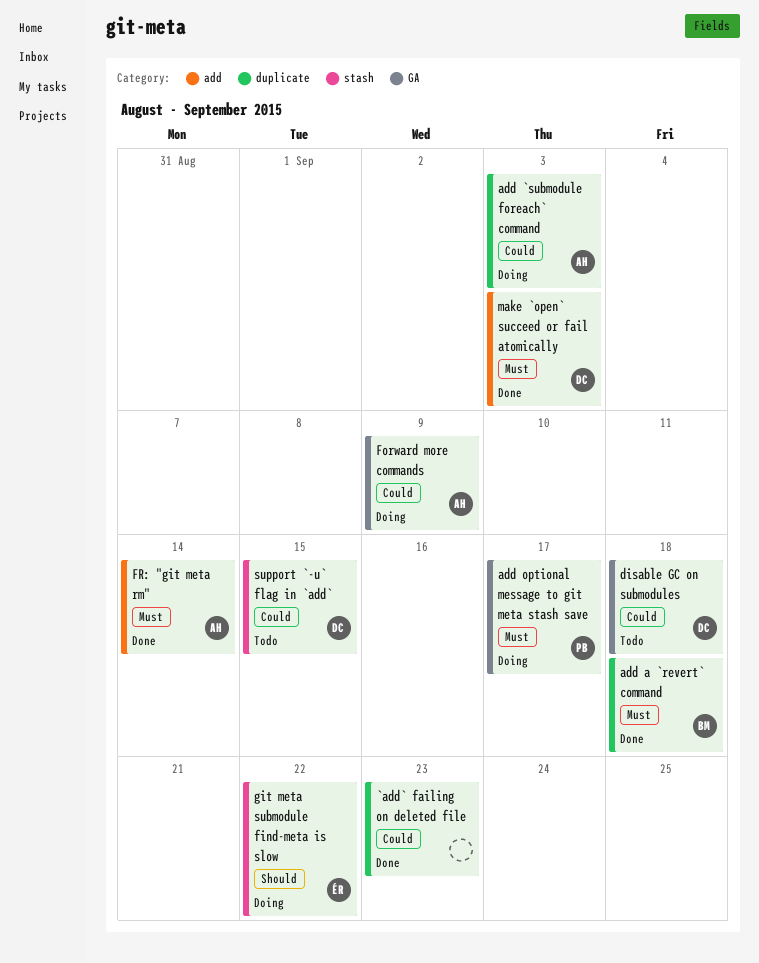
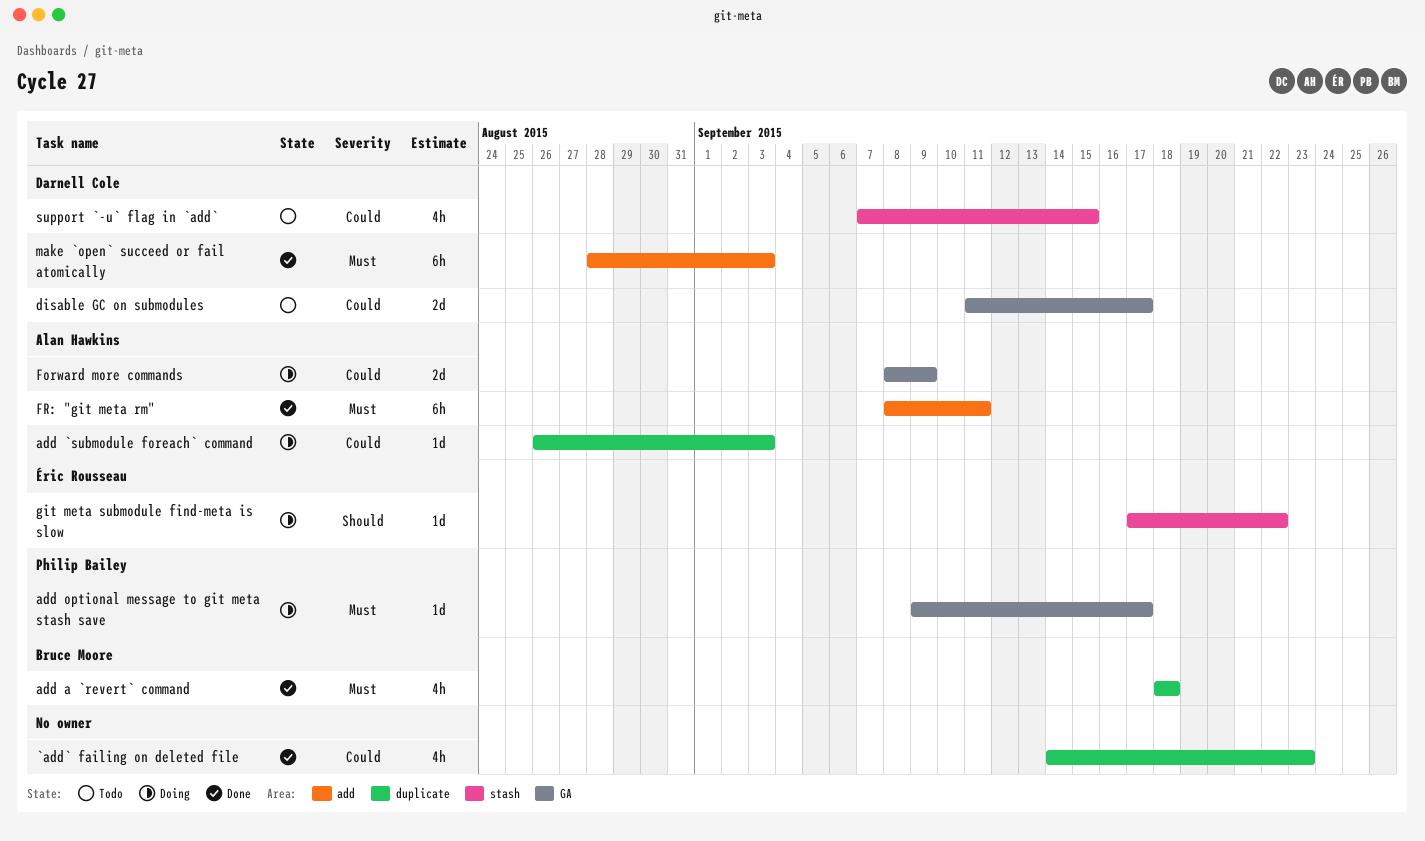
disable GC on submodules, due: Sep 18 -> Sep 17
FR: "git meta rm", due: Sep 14 -> Sep 11

